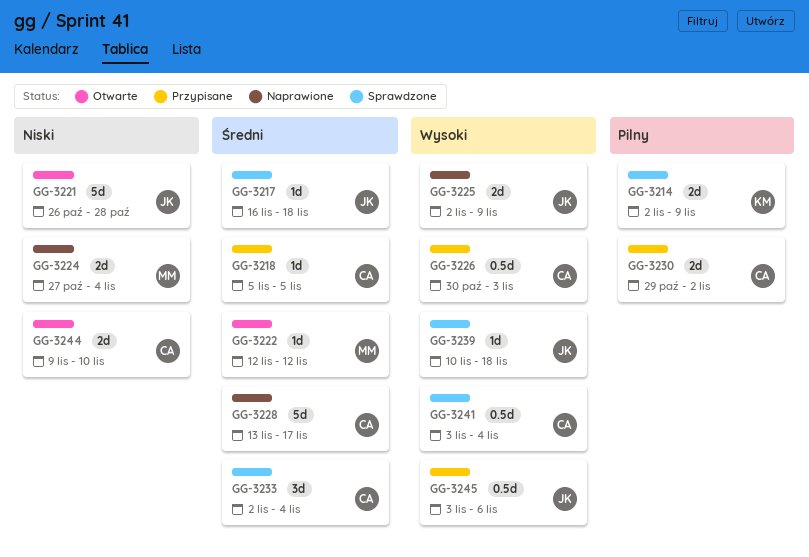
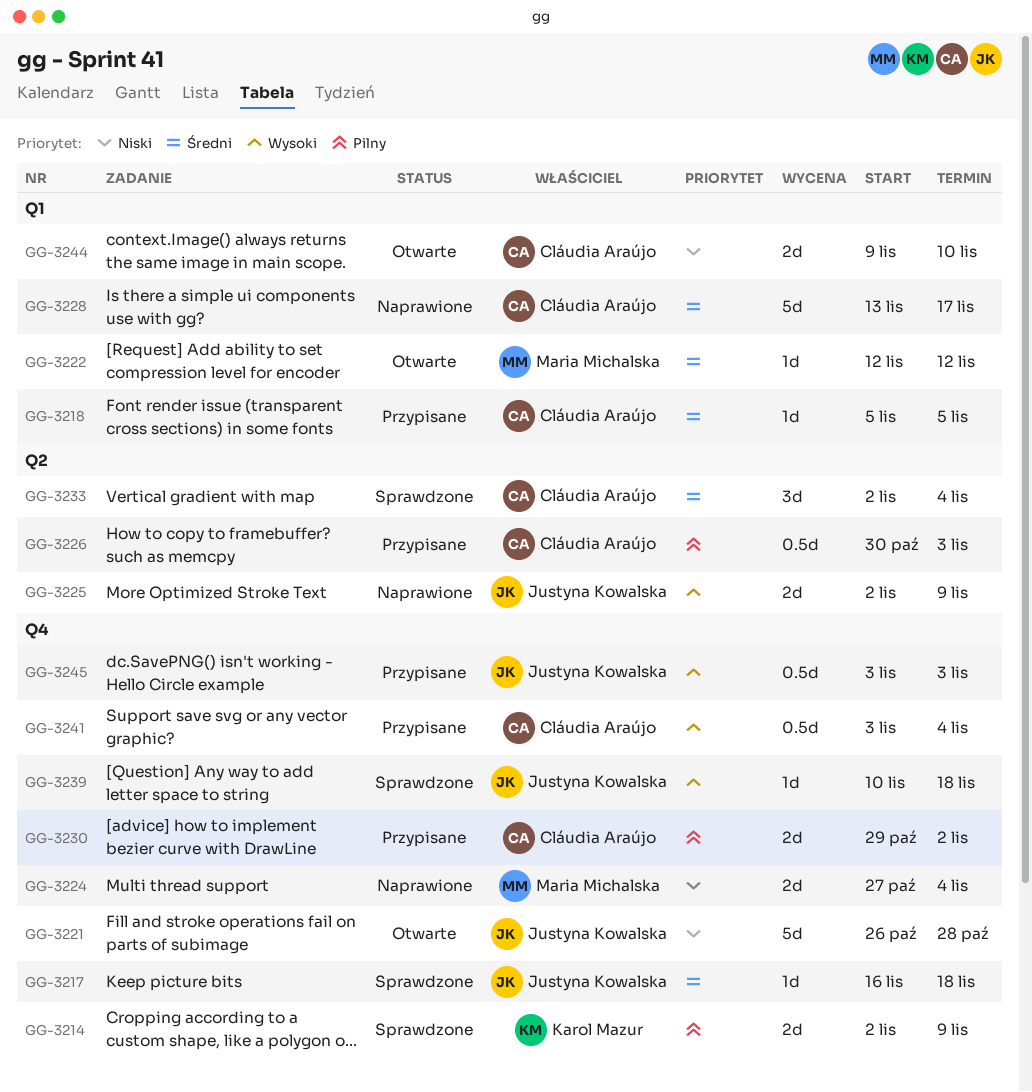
GG-3226, priority: Wysoki -> Pilny
GG-3241, status: Sprawdzone -> Przypisane
GG-3245, due: Nov 6 -> Nov 3

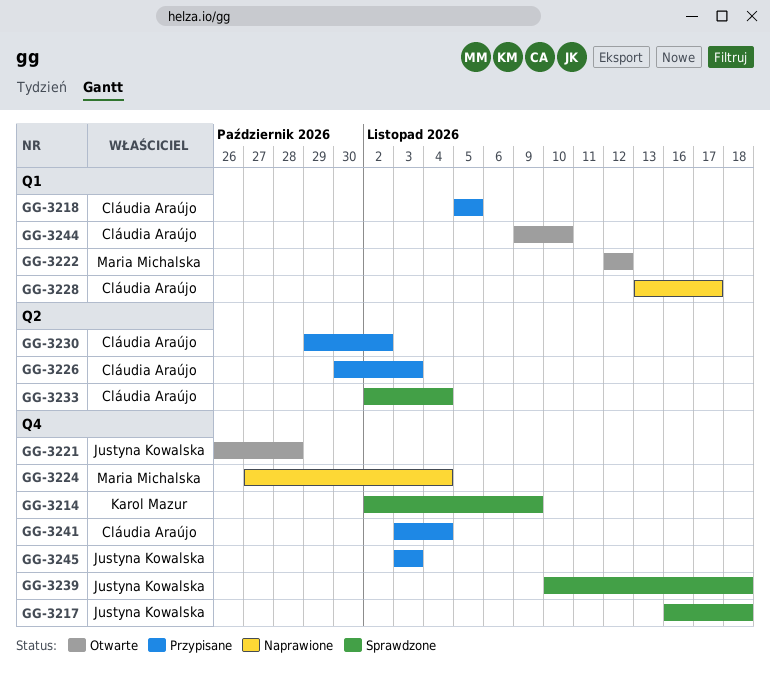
GG-3225: present -> none
GG-3230, label: Q4 -> Q2

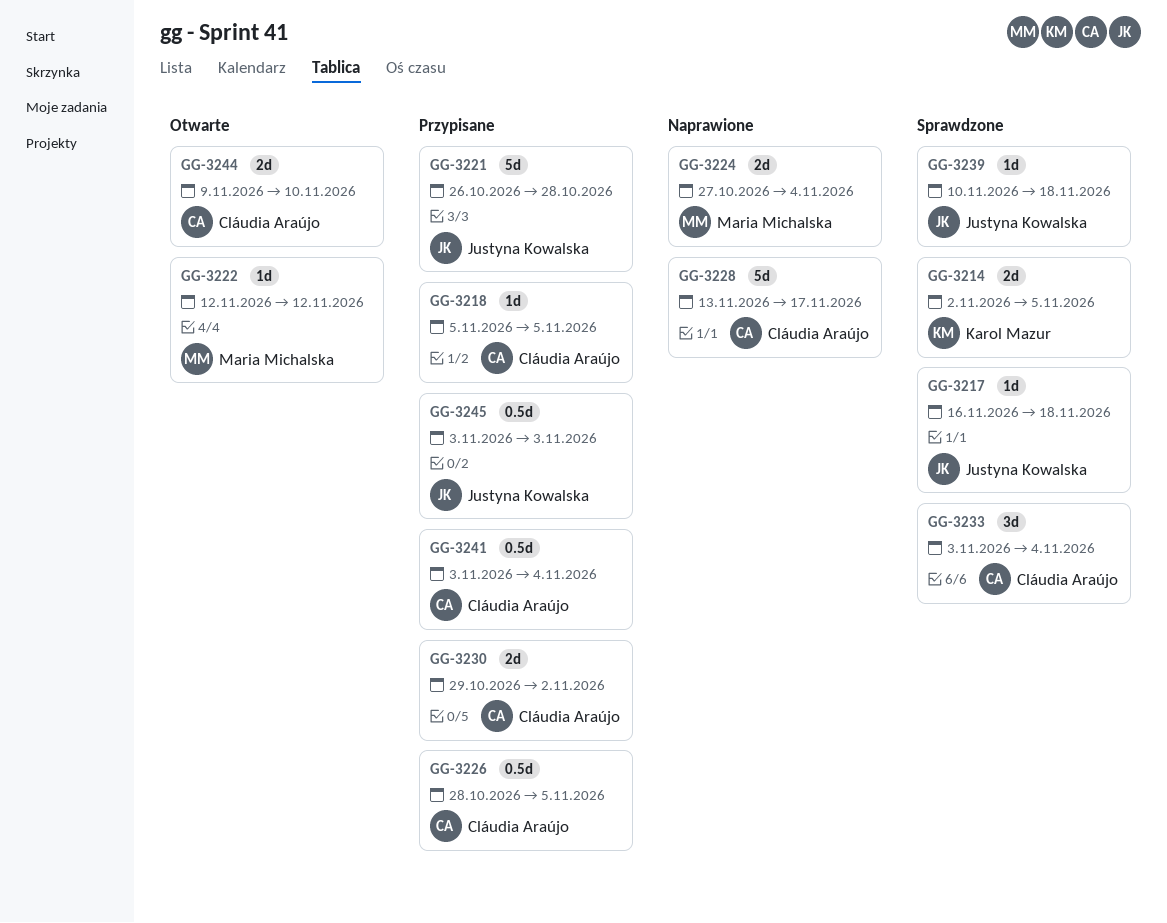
GG-3214, due: Nov 9 -> Nov 5
GG-3221, status: Otwarte -> Przypisane
GG-3226, start: Oct 30 -> Oct 28
GG-3226, due: Nov 3 -> Nov 5
GG-3233, start: Nov 2 -> Nov 3

